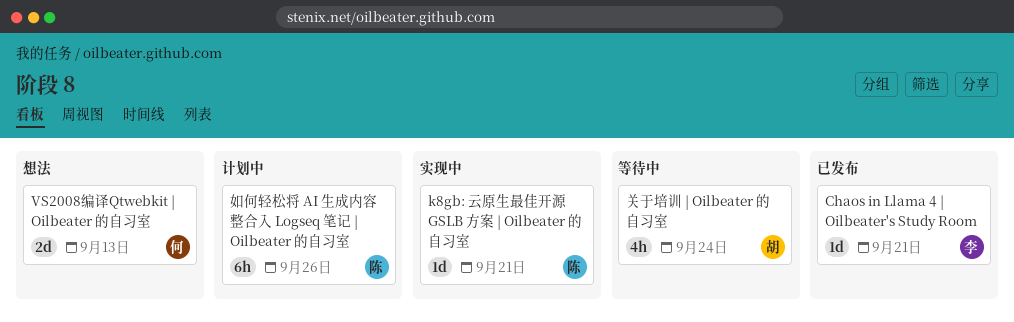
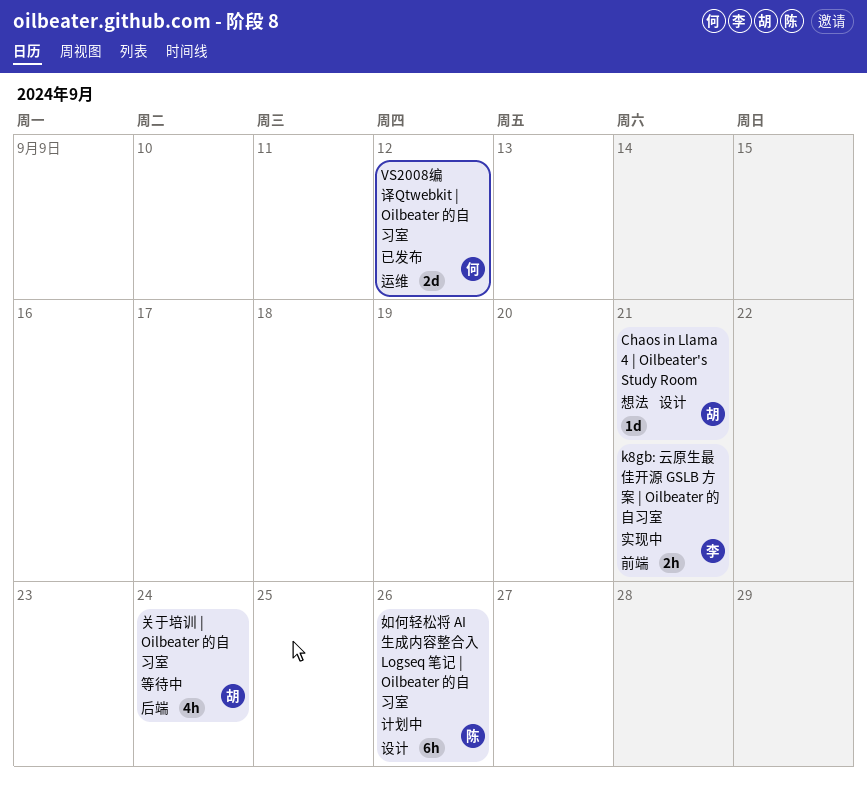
Chaos in Llama 4 | Oilbeater's Study Room, status: 已发布 -> 想法
Chaos in Llama 4 | Oilbeater's Study Room, owner: 李 -> 胡
k8gb: 云原生最佳开源 GSLB 方案 | Oilbeater 的自习室, owner: 陈 -> 李
k8gb: 云原生最佳开源 GSLB 方案 | Oilbeater 的自习室, estimate: 1d -> 2h
VS2008编译Qtwebkit | Oilbeater 的自习室, status: 想法 -> 已发布
VS2008编译Qtwebkit | Oilbeater 的自习室, due: Sep 13 -> Sep 12

